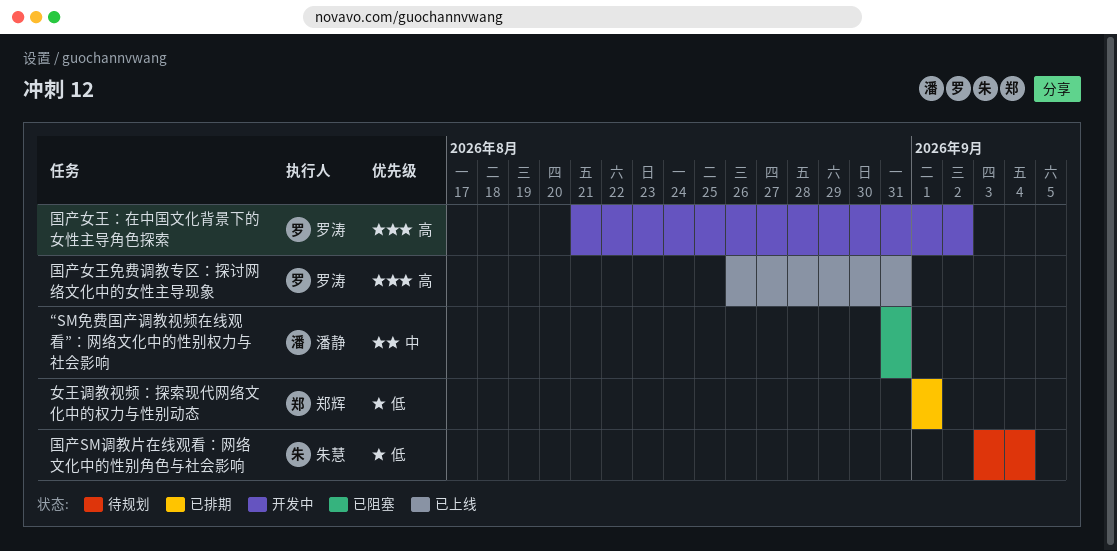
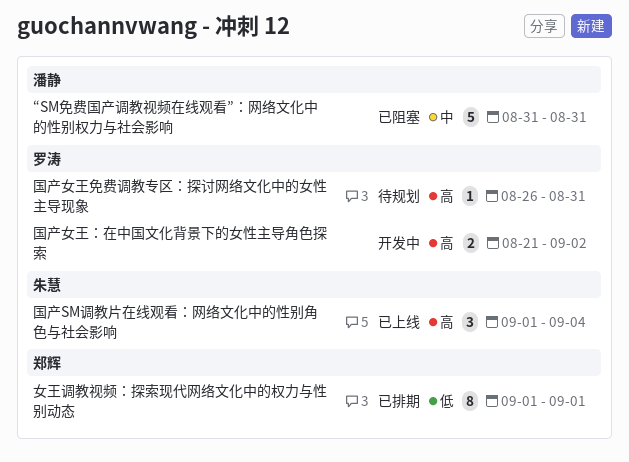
国产SM调教片在线观看：网络文化中的性别角色与社会影响, status: 待规划 -> 已上线
国产SM调教片在线观看：网络文化中的性别角色与社会影响, priority: 低 -> 高
国产SM调教片在线观看：网络文化中的性别角色与社会影响, start: Sep 3 -> Sep 1
国产女王免费调教专区：探讨网络文化中的女性主导现象, status: 已上线 -> 待规划

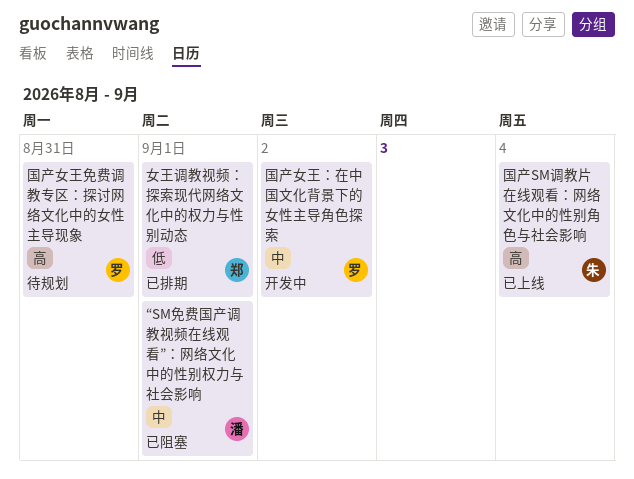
“SM免费国产调教视频在线观看”：网络文化中的性别权力与社会影响, due: Aug 31 -> Sep 1
国产女王：在中国文化背景下的女性主导角色探索, priority: 高 -> 中

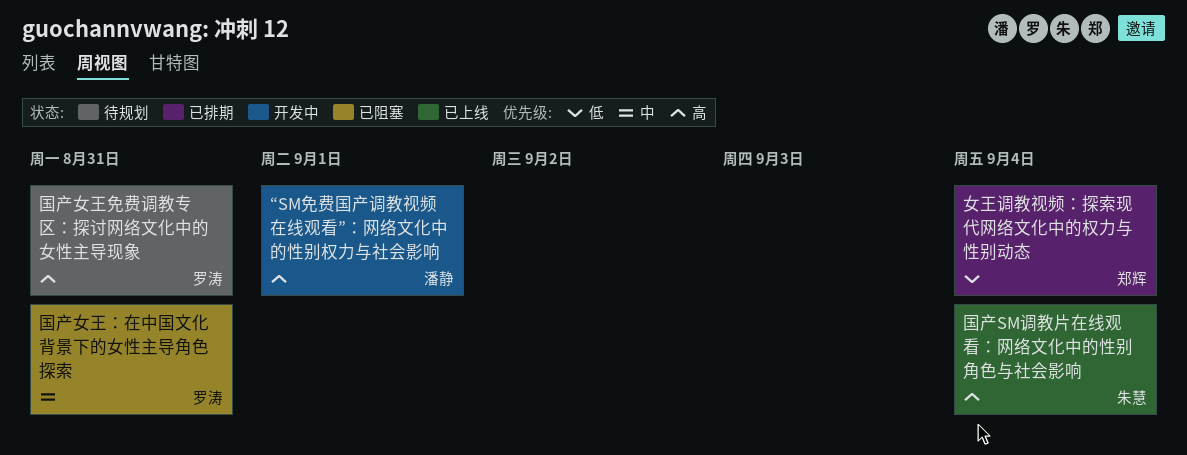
“SM免费国产调教视频在线观看”：网络文化中的性别权力与社会影响, status: 已阻塞 -> 开发中
“SM免费国产调教视频在线观看”：网络文化中的性别权力与社会影响, priority: 中 -> 高
国产女王：在中国文化背景下的女性主导角色探索, status: 开发中 -> 已阻塞
国产女王：在中国文化背景下的女性主导角色探索, due: Sep 2 -> Aug 31
女王调教视频：探索现代网络文化中的权力与性别动态, due: Sep 1 -> Sep 4

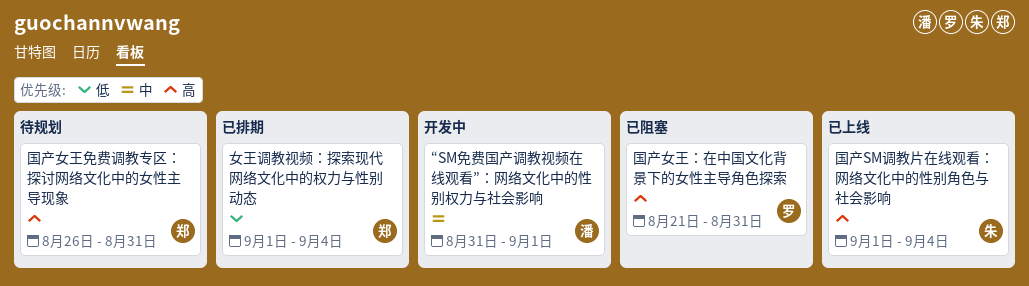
“SM免费国产调教视频在线观看”：网络文化中的性别权力与社会影响, priority: 高 -> 中
国产女王免费调教专区：探讨网络文化中的女性主导现象, owner: 罗涛 -> 郑辉
国产女王：在中国文化背景下的女性主导角色探索, priority: 中 -> 高

